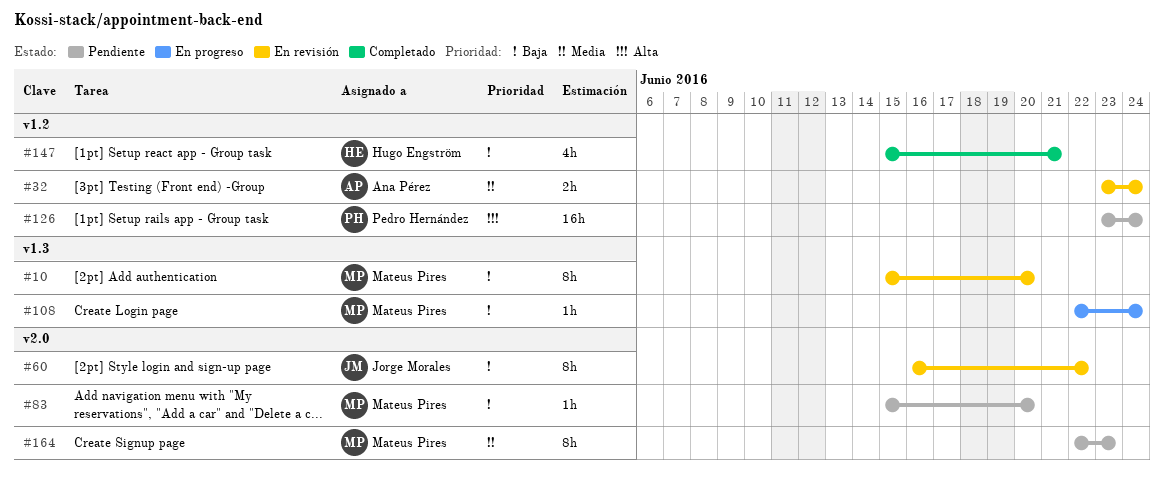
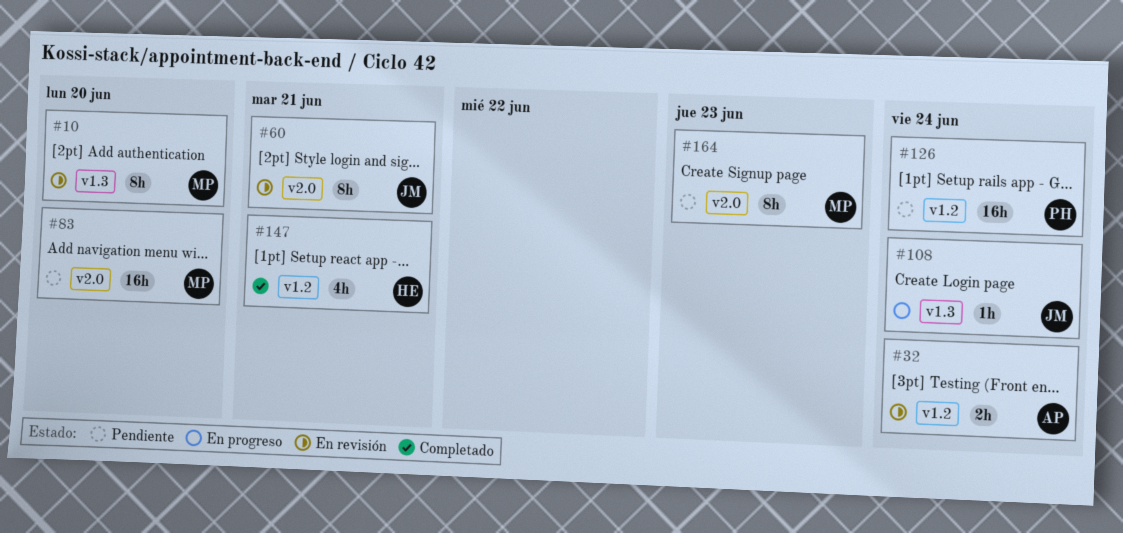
#60, due: Jun 22 -> Jun 21
#83, estimate: 1h -> 16h
#108, owner: Mateus Pires -> Jorge Morales

